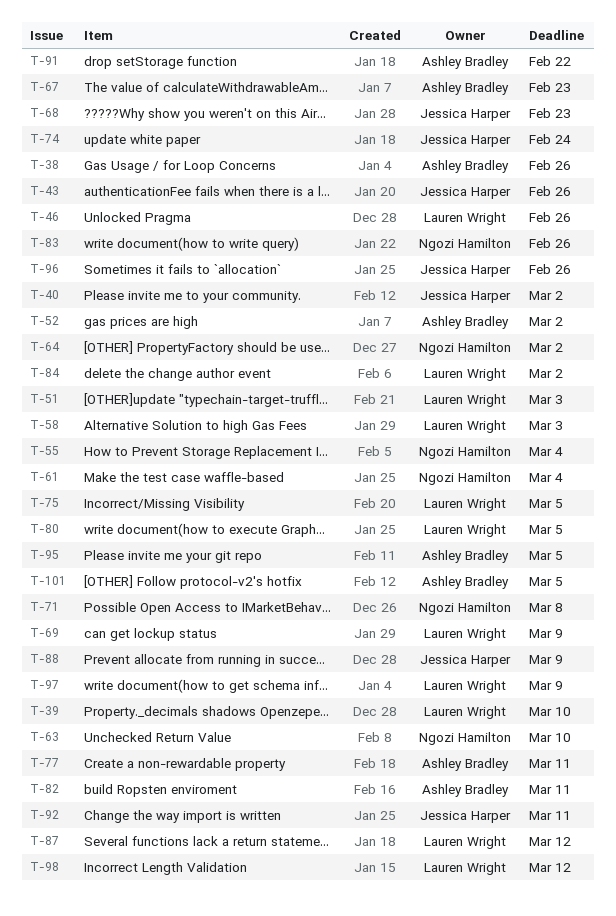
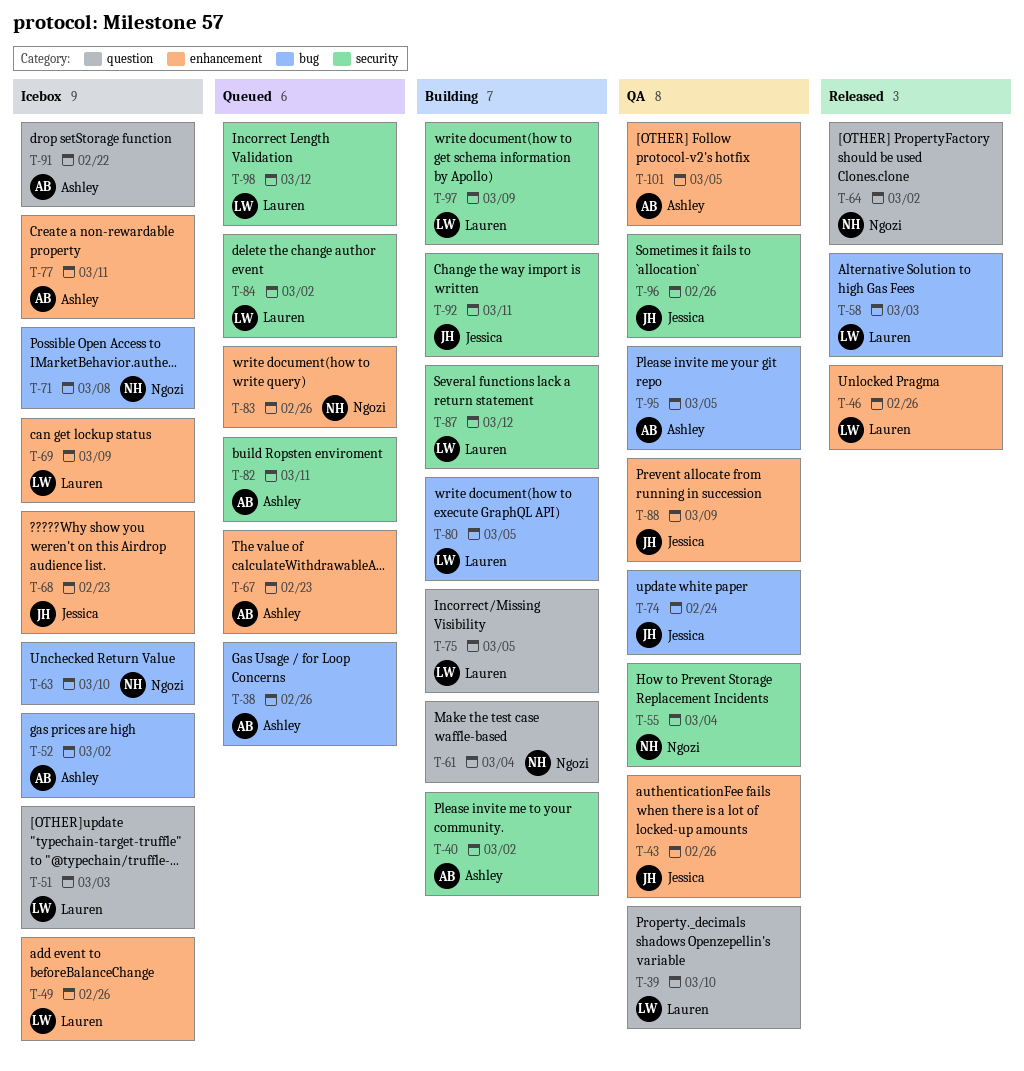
T-40, owner: Jessica Harper -> Ashley Bradley
T-49: none -> present

